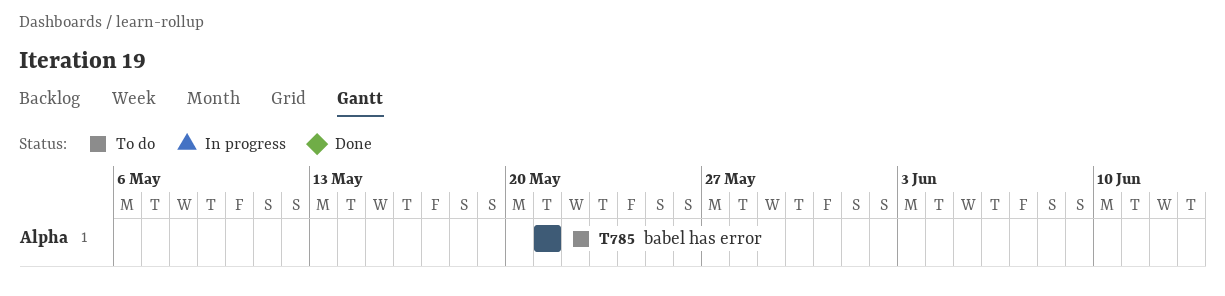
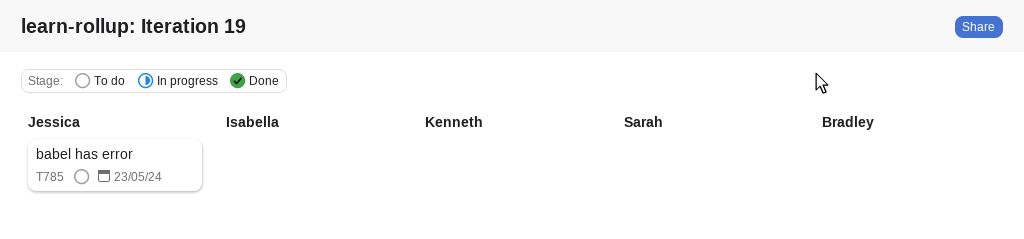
T785, due: May 21 -> May 23

